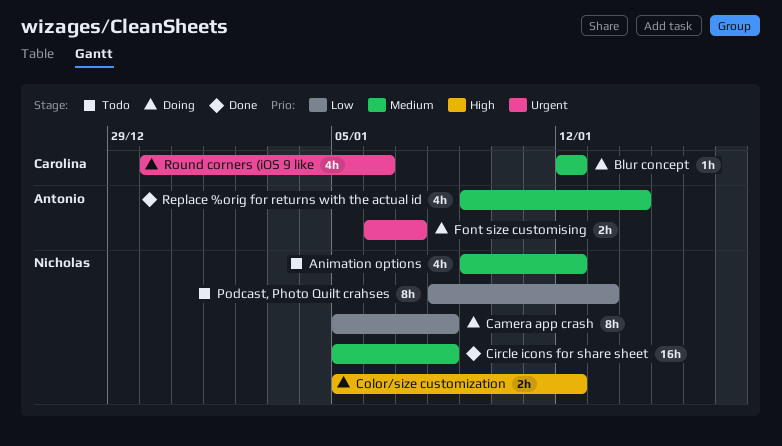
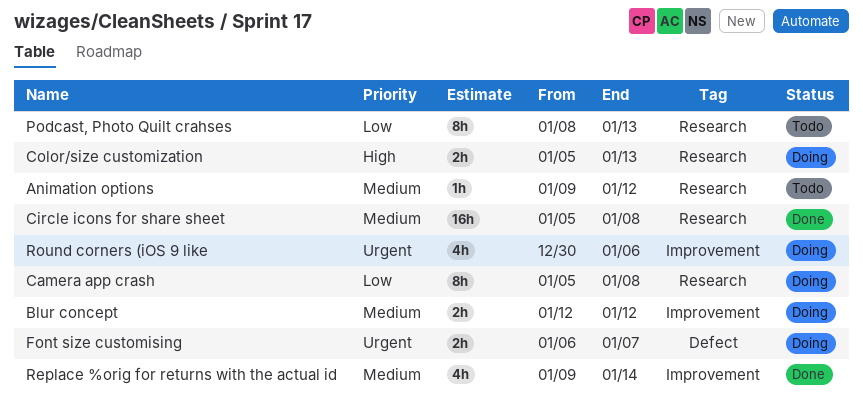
Animation options, estimate: 4h -> 1h
Blur concept, estimate: 1h -> 2h
Color/size customization, due: Jan 12 -> Jan 13

